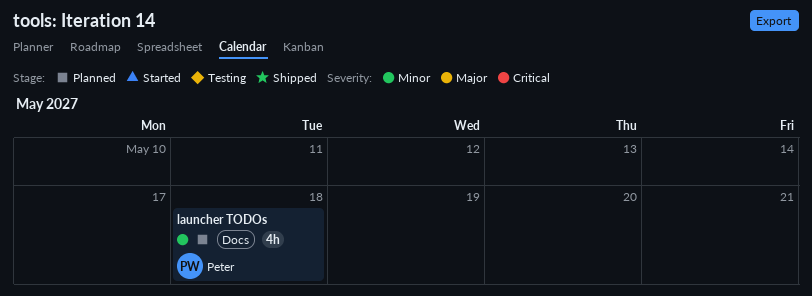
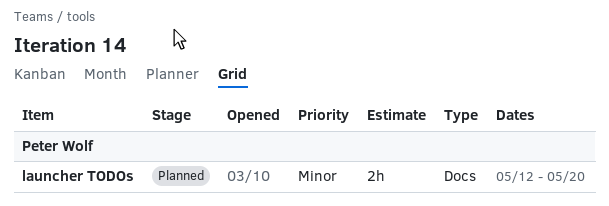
launcher TODOs, estimate: 4h -> 2h
launcher TODOs, due: May 18 -> May 20

